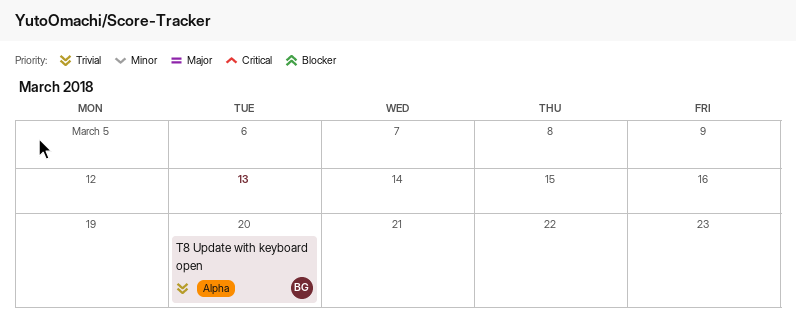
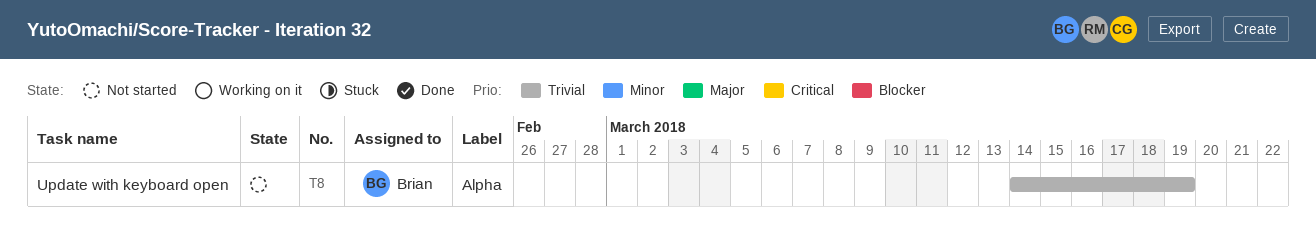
T8, due: Mar 20 -> Mar 19

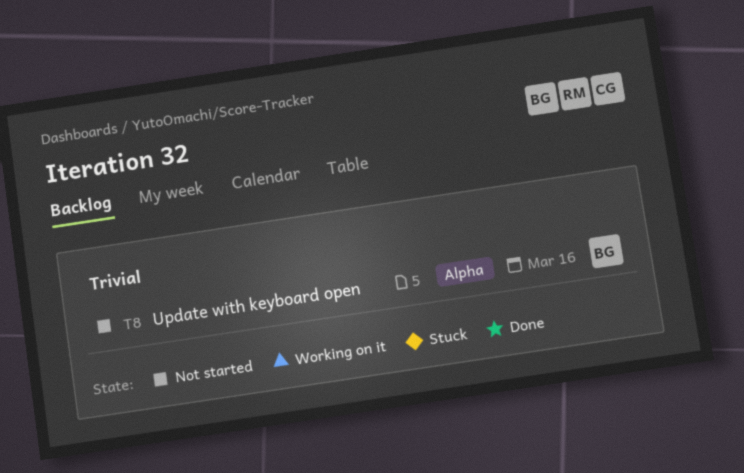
T8, due: Mar 19 -> Mar 16

